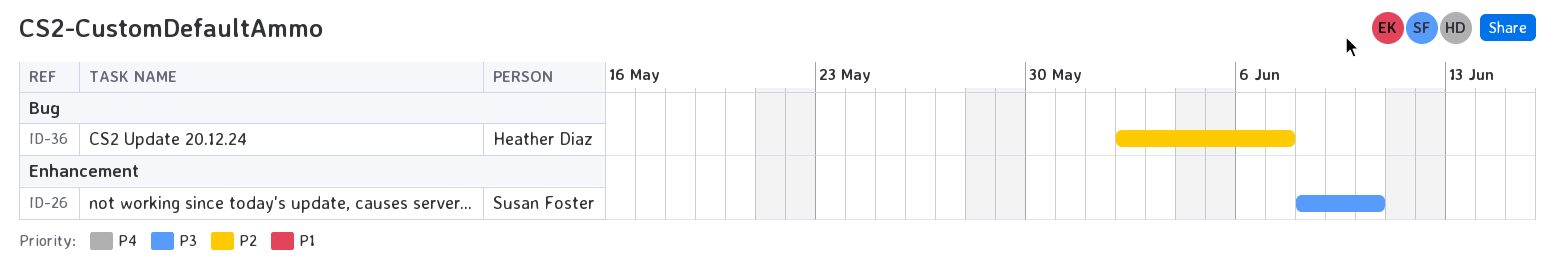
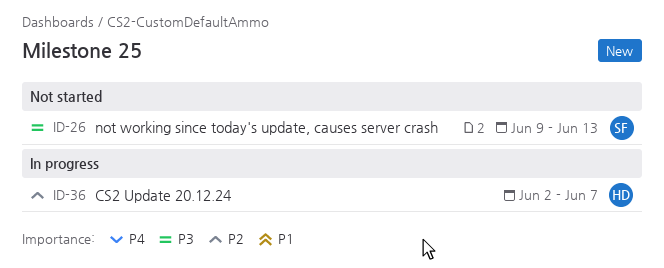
ID-26, start: Jun 8 -> Jun 9
ID-26, due: Jun 10 -> Jun 13

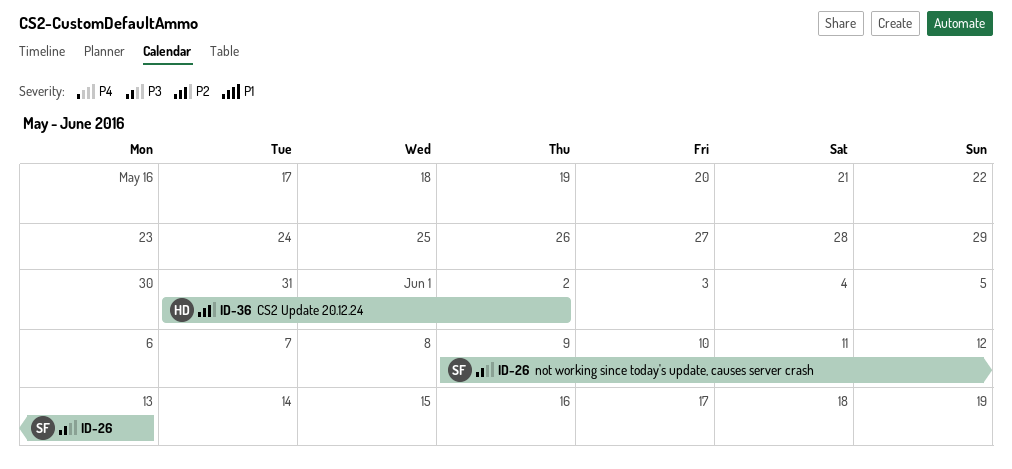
ID-36, start: Jun 2 -> May 31
ID-36, due: Jun 7 -> Jun 2

